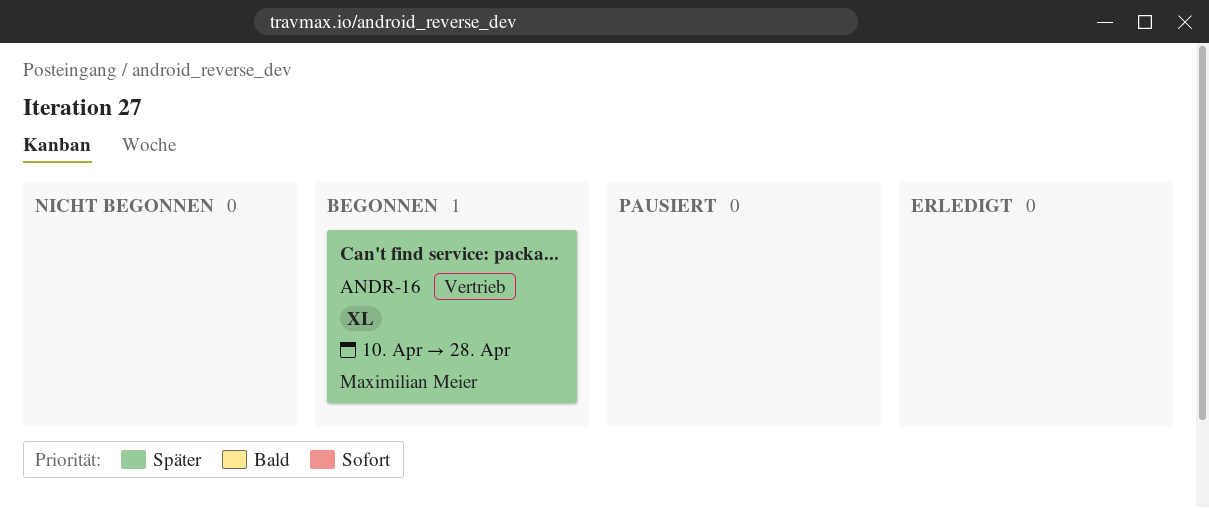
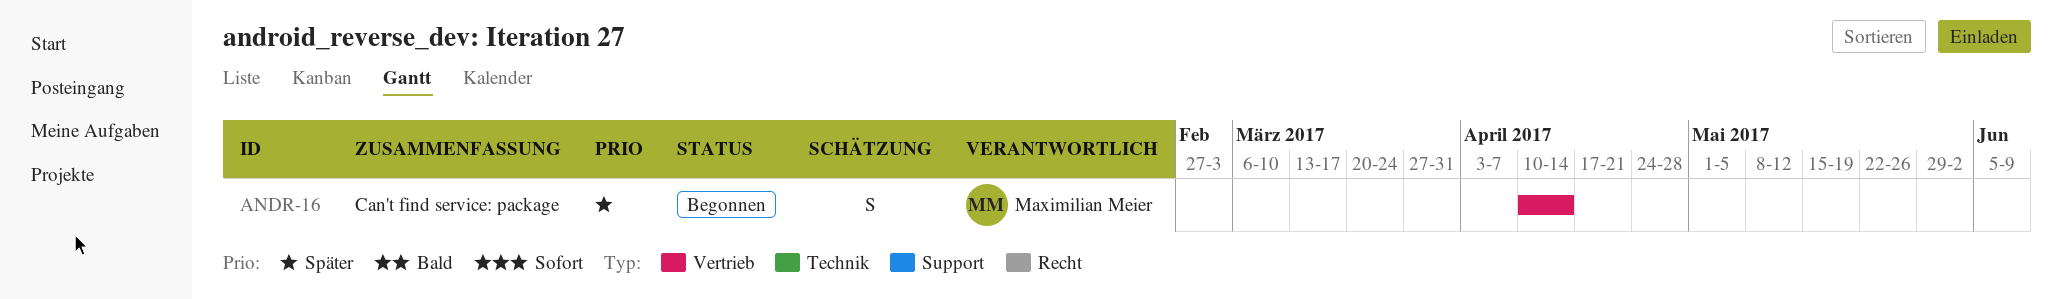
ANDR-16, estimate: XL -> S
ANDR-16, due: Apr 28 -> Apr 14

